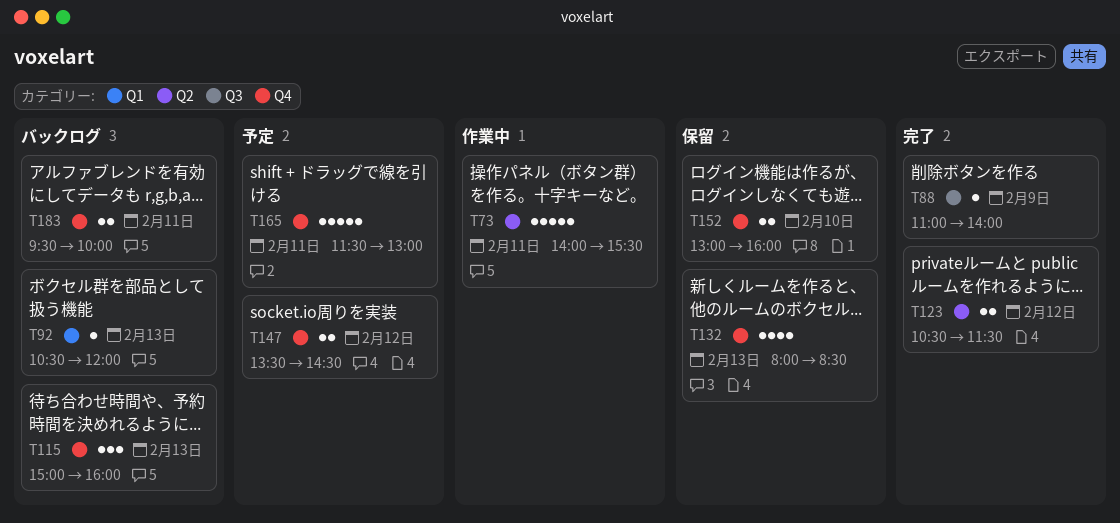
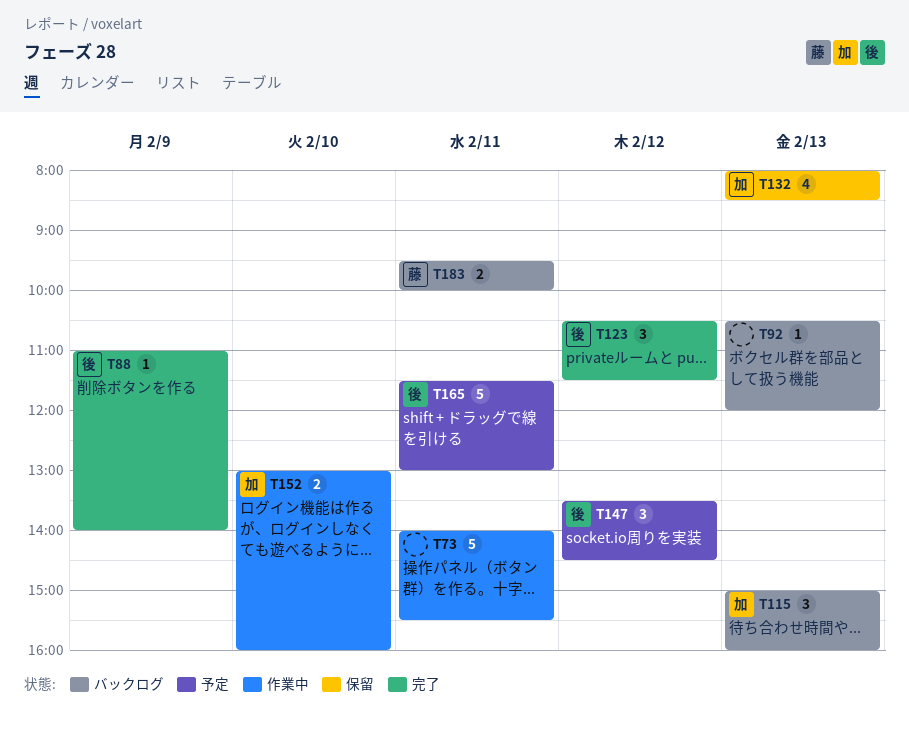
T123, estimate: 2 -> 3
T147, estimate: 2 -> 3
T152, status: 保留 -> 作業中

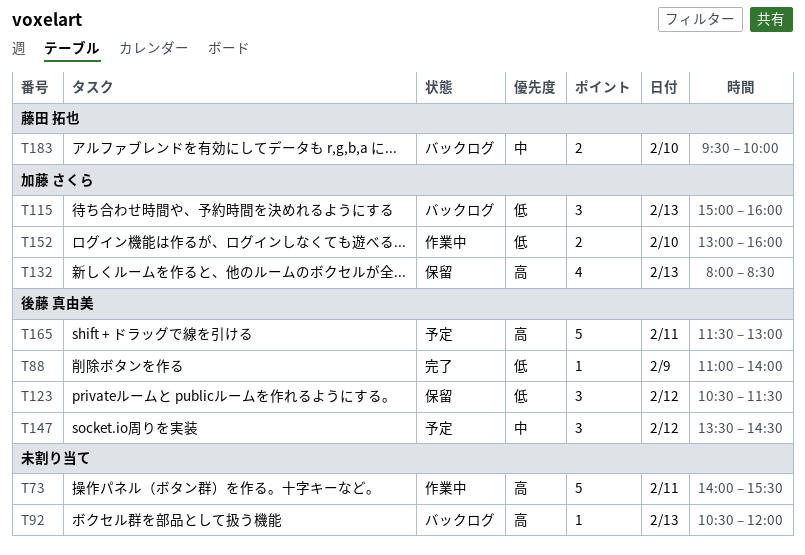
T123, status: 完了 -> 保留
T183, day: Feb 11 -> Feb 10

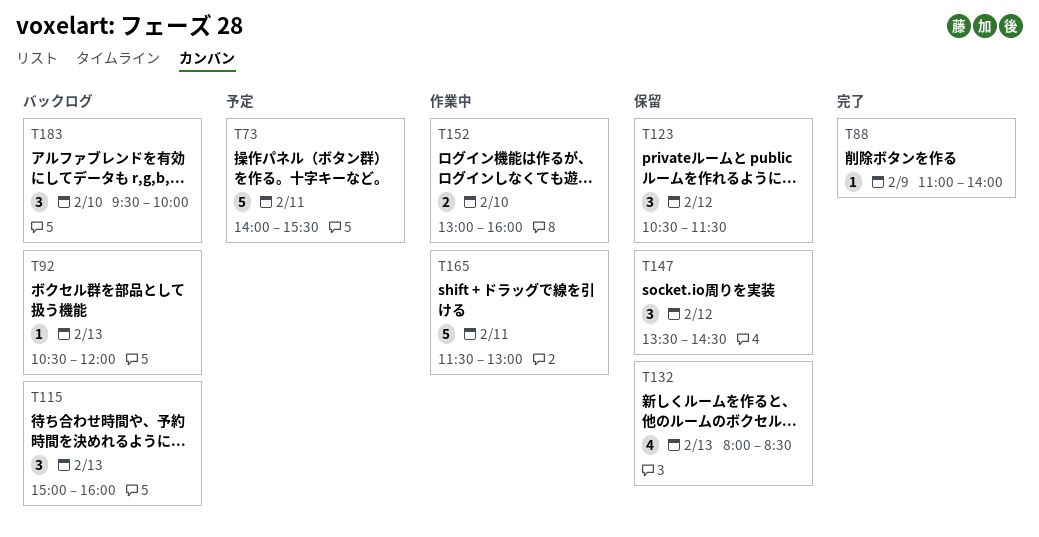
T73, status: 作業中 -> 予定
T147, status: 予定 -> 保留
T165, status: 予定 -> 作業中
T183, estimate: 2 -> 3

